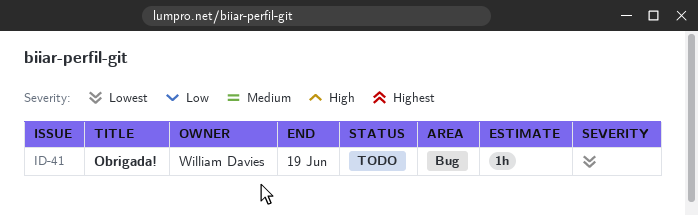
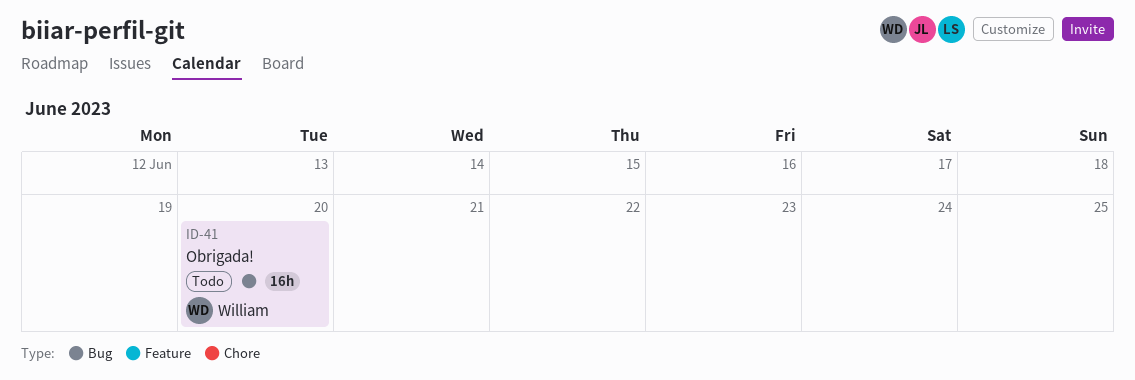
ID-41, estimate: 1h -> 16h
ID-41, due: Jun 19 -> Jun 20

